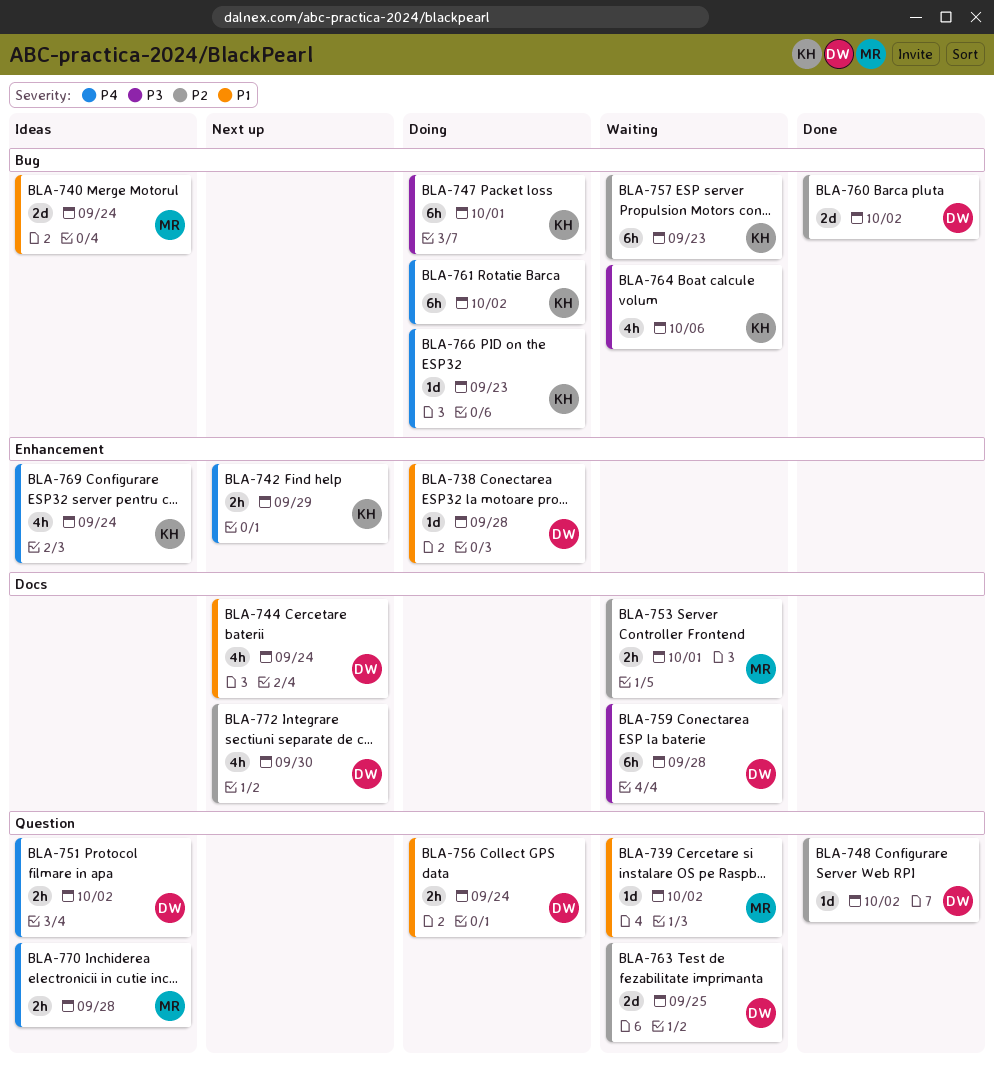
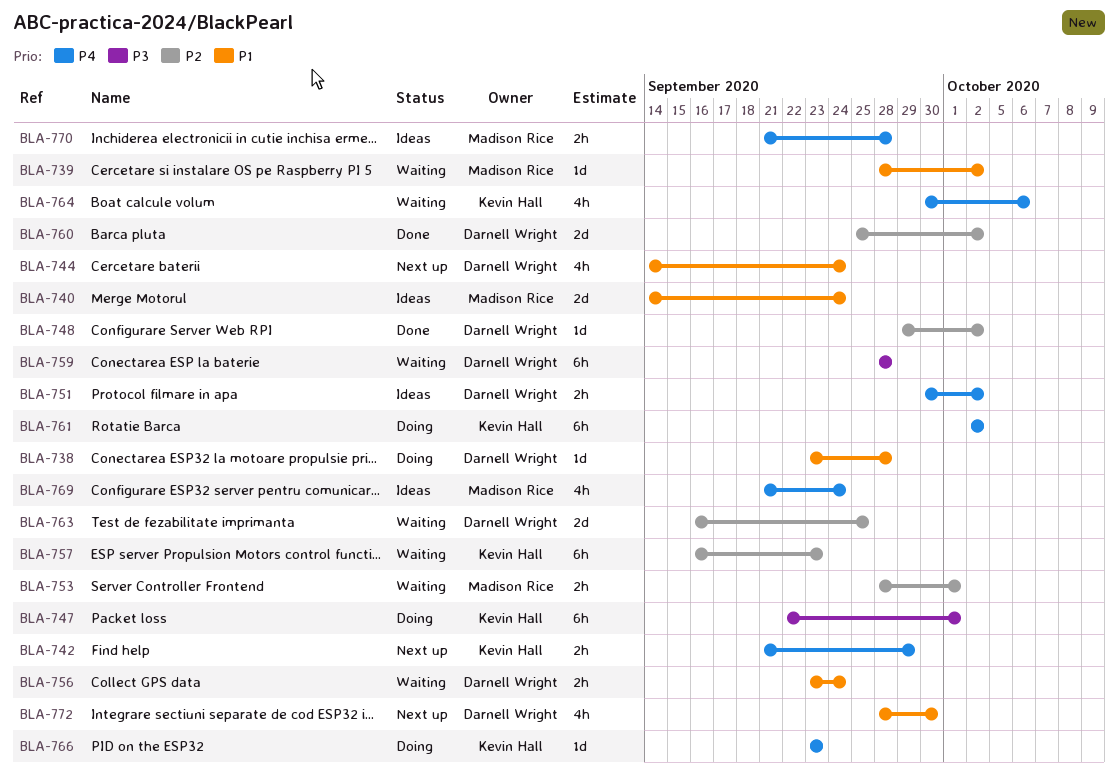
BLA-756, status: Doing -> Waiting
BLA-764, priority: P3 -> P4
BLA-769, owner: Kevin Hall -> Madison Rice
BLA-772, priority: P2 -> P1

